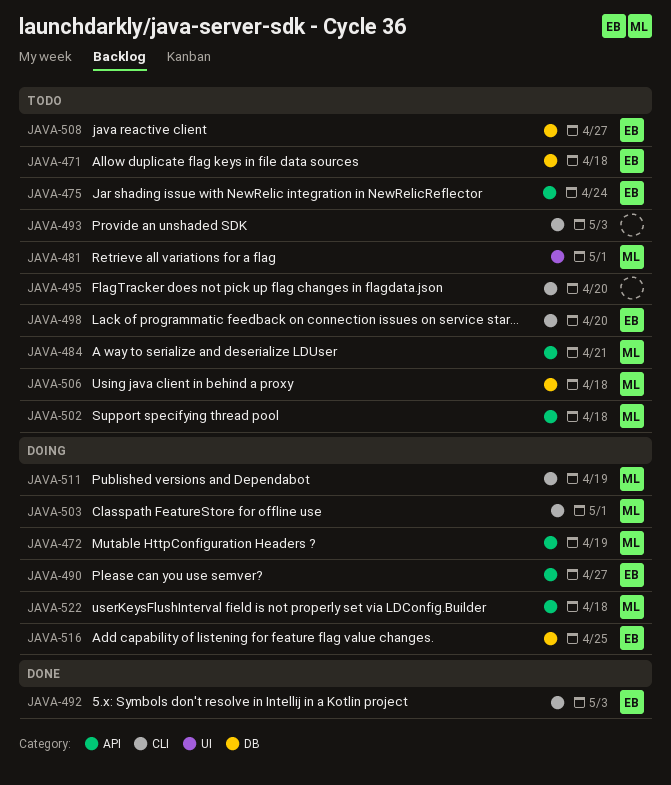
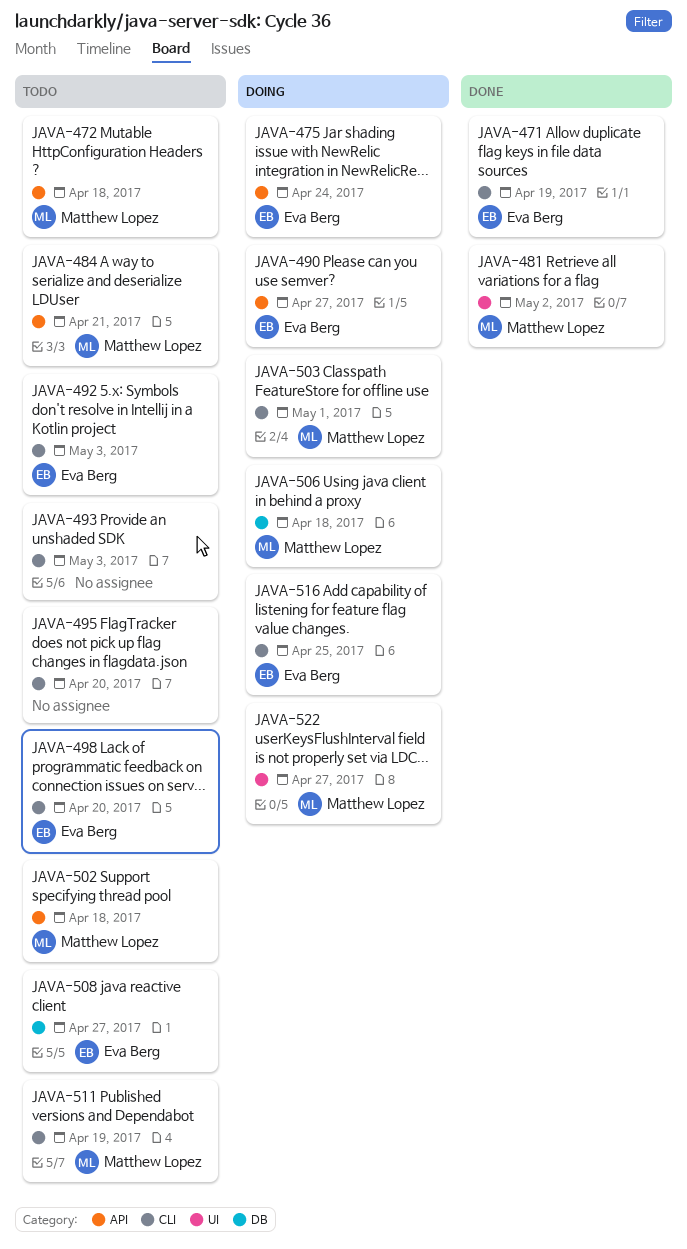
JAVA-471, status: Todo -> Done
JAVA-471, label: DB -> CLI
JAVA-471, due: Apr 18 -> Apr 19
JAVA-472, status: Doing -> Todo
JAVA-472, due: Apr 19 -> Apr 18
JAVA-475, status: Todo -> Doing
JAVA-481, status: Todo -> Done
JAVA-481, due: May 1 -> May 2
JAVA-492, status: Done -> Todo
JAVA-506, status: Todo -> Doing
JAVA-511, status: Doing -> Todo
JAVA-516, label: DB -> CLI
JAVA-522, label: API -> UI
JAVA-522, due: Apr 18 -> Apr 27

